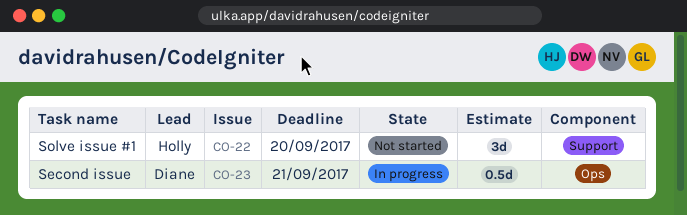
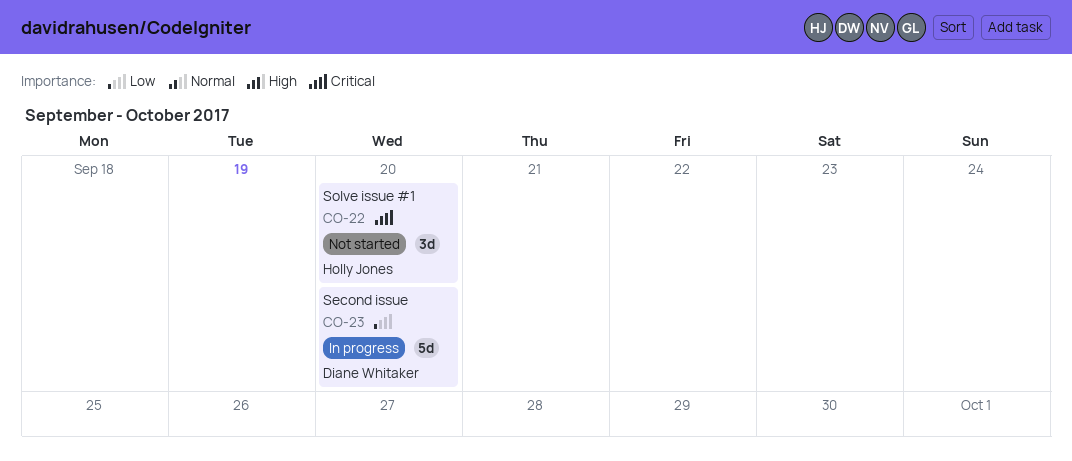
CO-23, estimate: 0.5d -> 5d
CO-23, due: Sep 21 -> Sep 20

